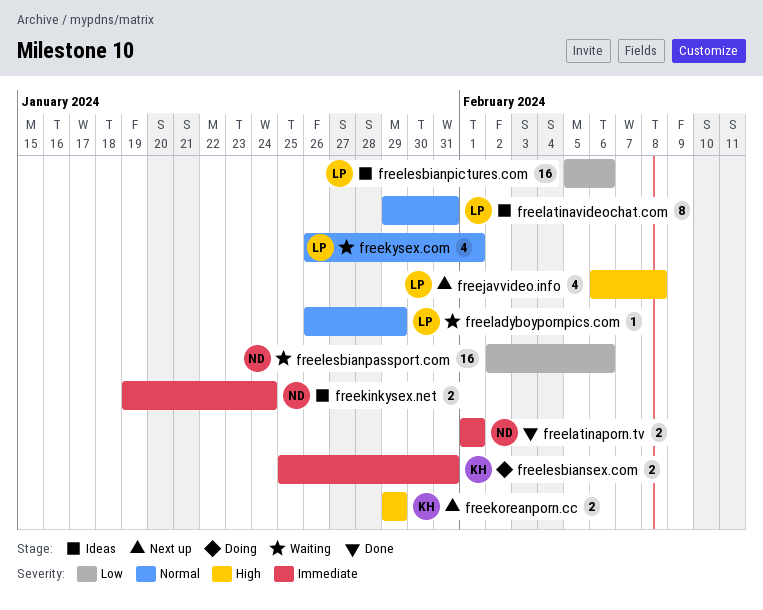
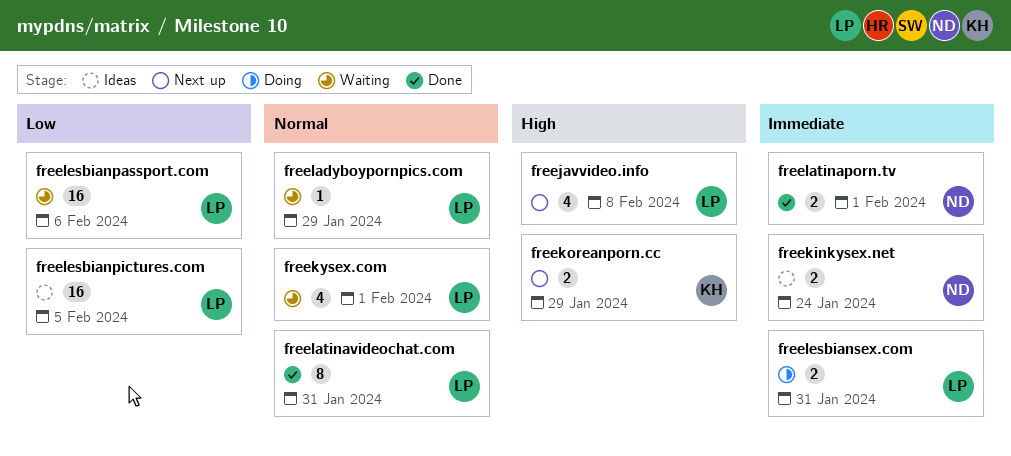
freelatinavideochat.com, status: Ideas -> Done
freelesbianpassport.com, owner: ND -> LP
freelesbianpictures.com, due: Feb 6 -> Feb 5
freelesbiansex.com, owner: KH -> LP

